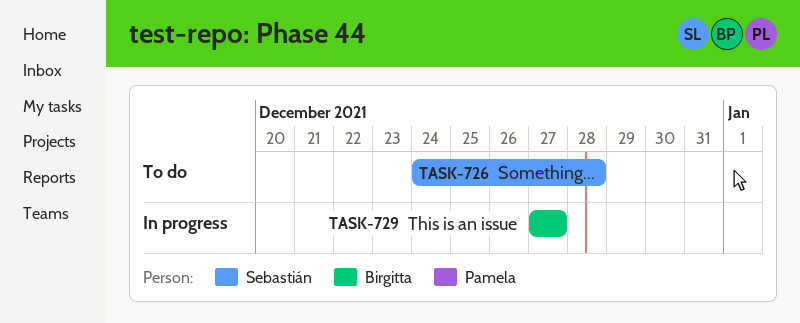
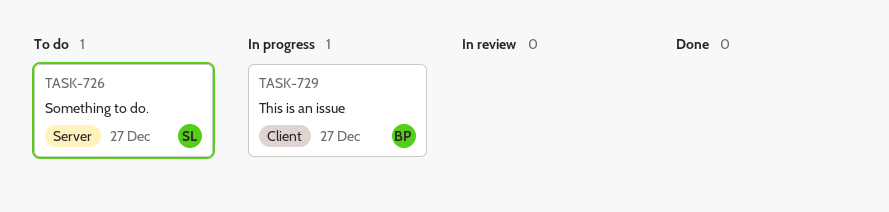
TASK-726, due: Dec 28 -> Dec 27

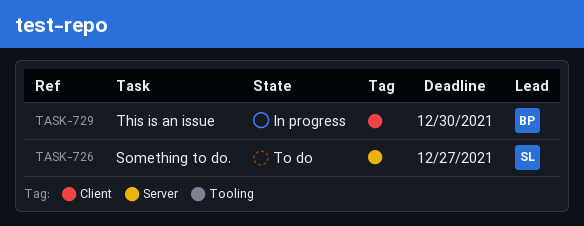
TASK-729, due: Dec 27 -> Dec 30

